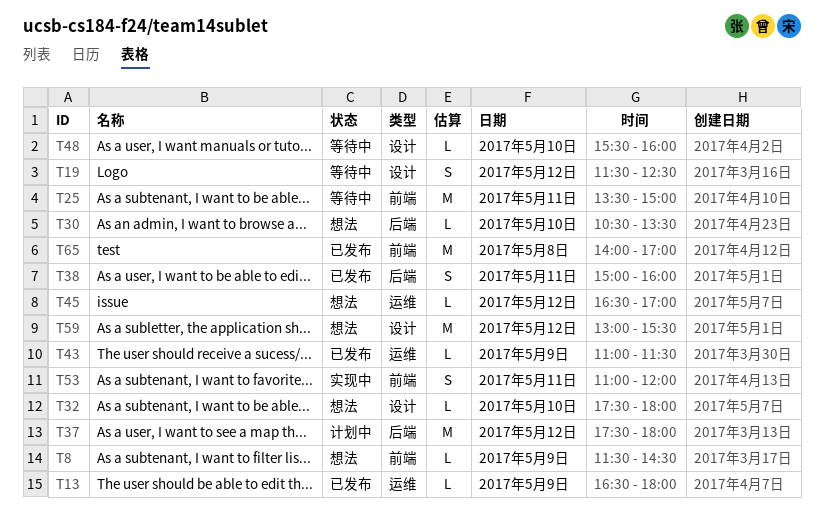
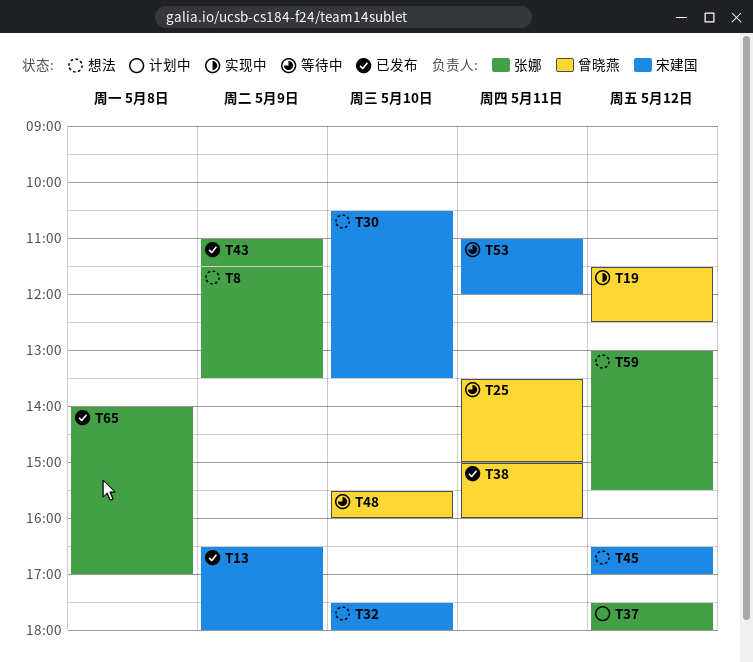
T8, ends: 14:30 -> 13:30
T19, status: 等待中 -> 实现中
T53, status: 实现中 -> 等待中

